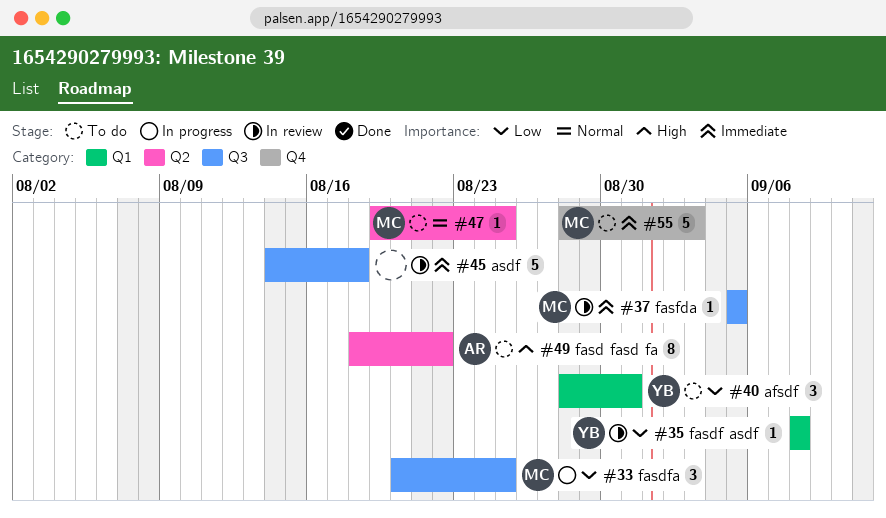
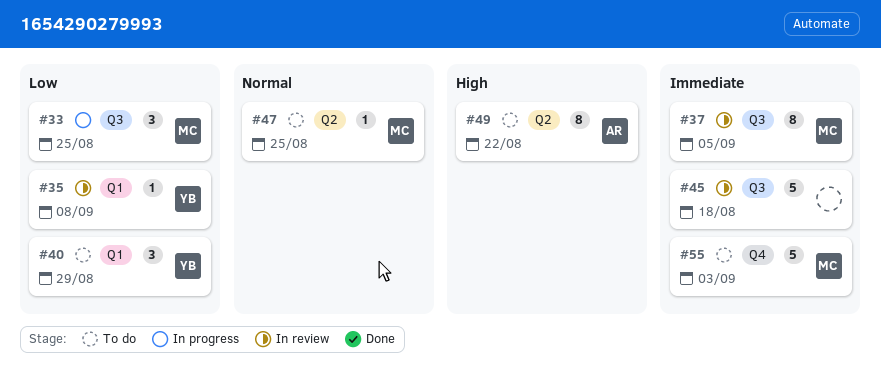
#37, estimate: 1 -> 8
#40, due: Aug 31 -> Aug 29

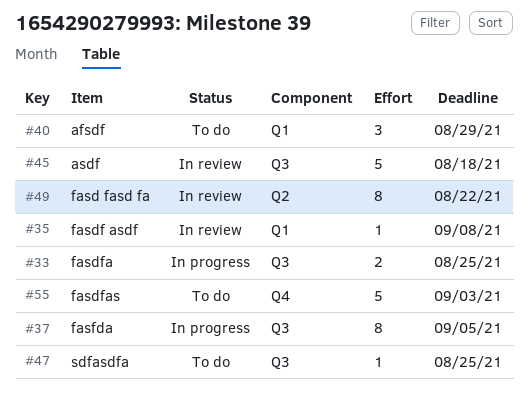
#33, estimate: 3 -> 2
#37, status: In review -> In progress
#47, label: Q2 -> Q3
#49, status: To do -> In review

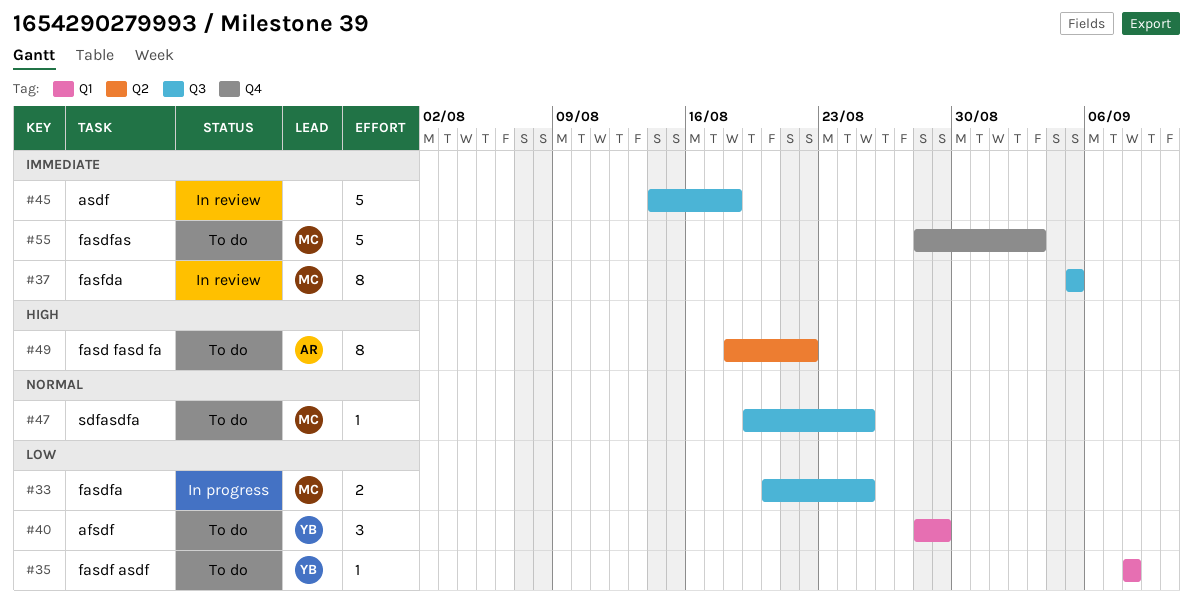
#35, status: In review -> To do
#37, status: In progress -> In review
#49, status: In review -> To do

